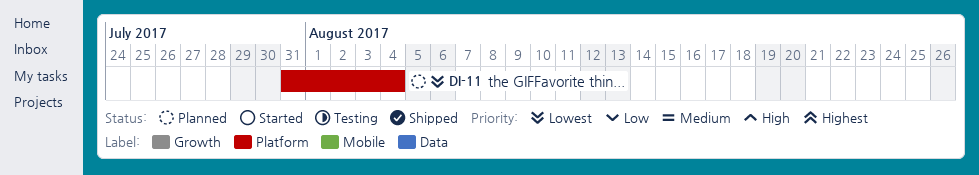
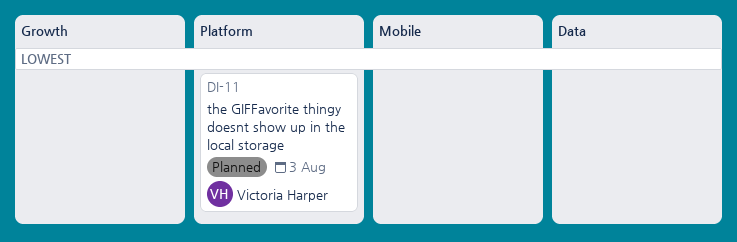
DI-11, due: Aug 4 -> Aug 3

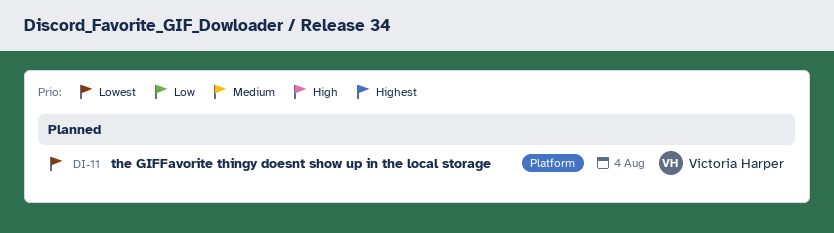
DI-11, due: Aug 3 -> Aug 4

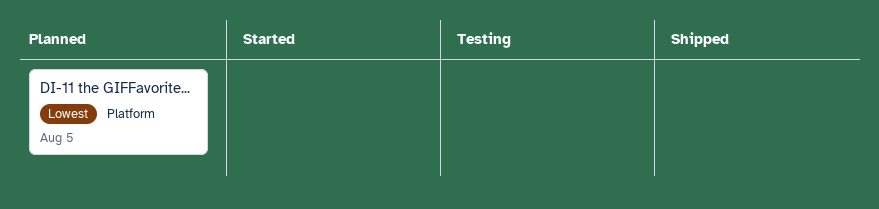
DI-11, due: Aug 4 -> Aug 5

